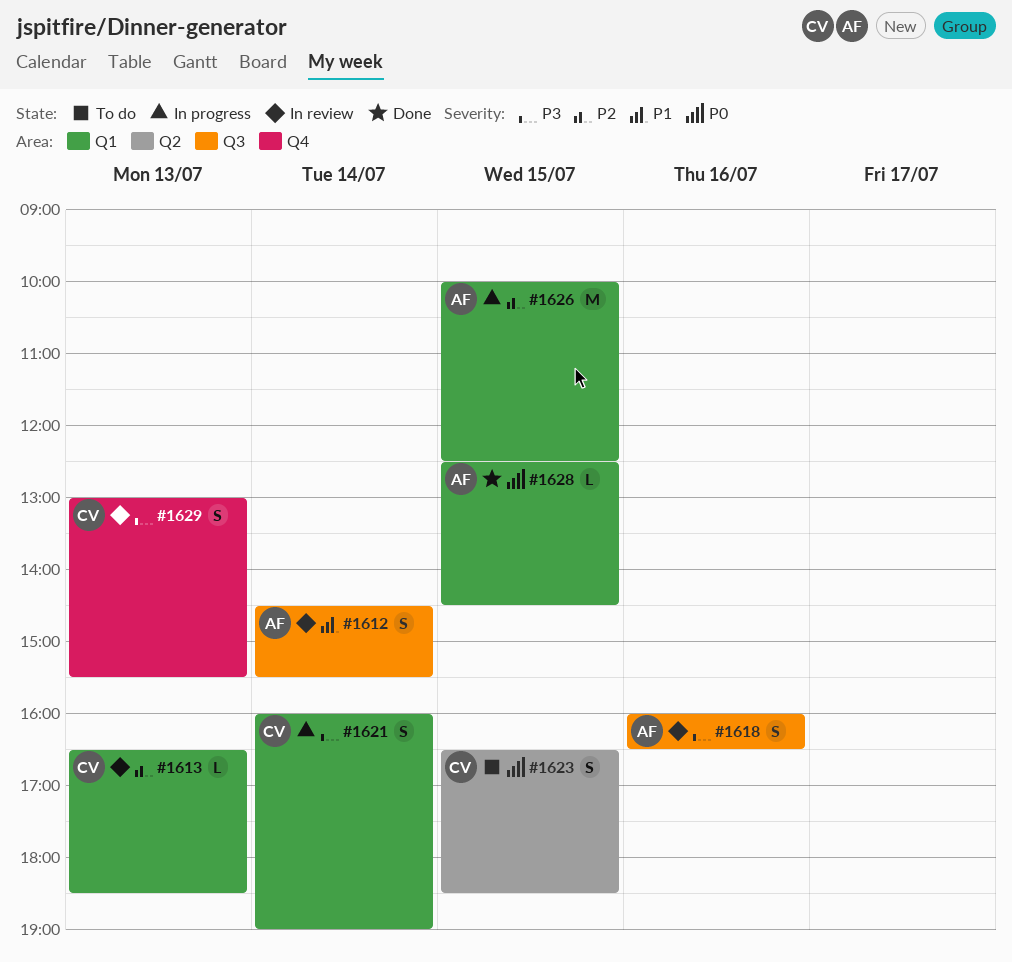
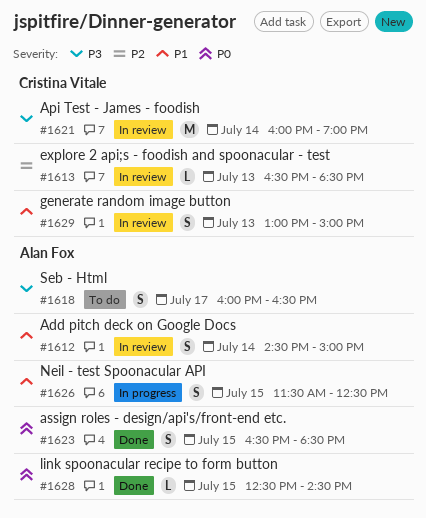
#1612, ends: 15:30 -> 15:00
#1618, status: In review -> To do
#1618, day: Jul 16 -> Jul 17
#1621, status: In progress -> In review
#1621, estimate: S -> M
#1623, status: To do -> Done
#1623, owner: Cristina Vitale -> Alan Fox
#1626, priority: P2 -> P1
#1626, estimate: M -> S
#1626, begins: 10:00 -> 11:30
#1629, priority: P3 -> P1
#1629, ends: 15:30 -> 15:00

